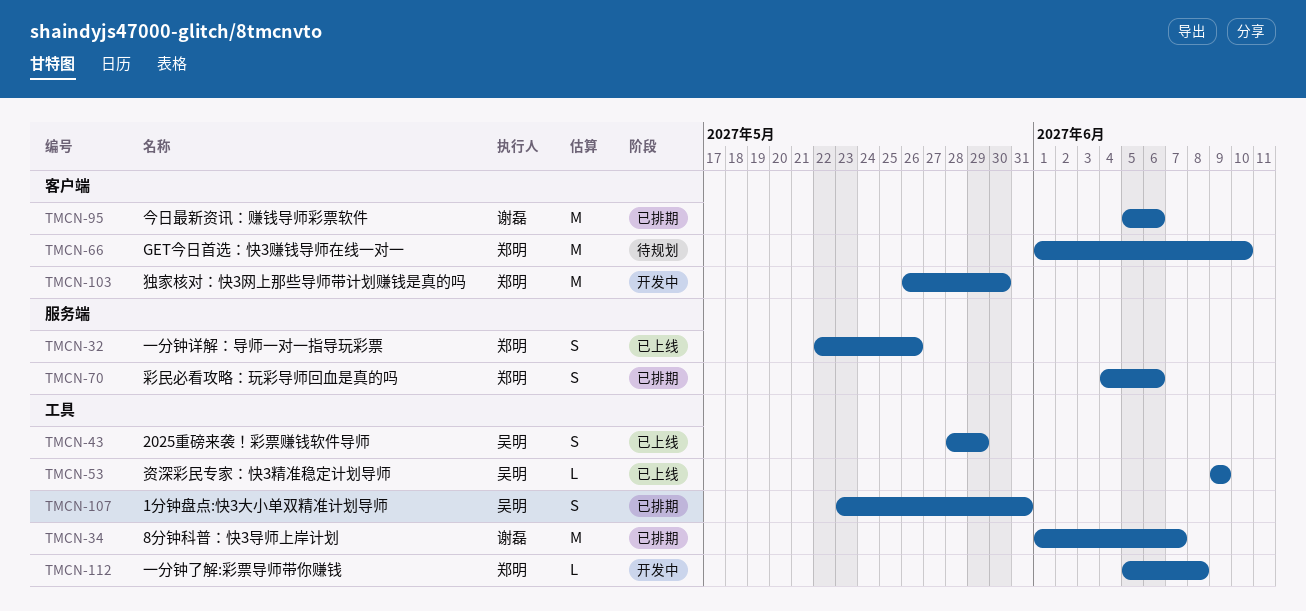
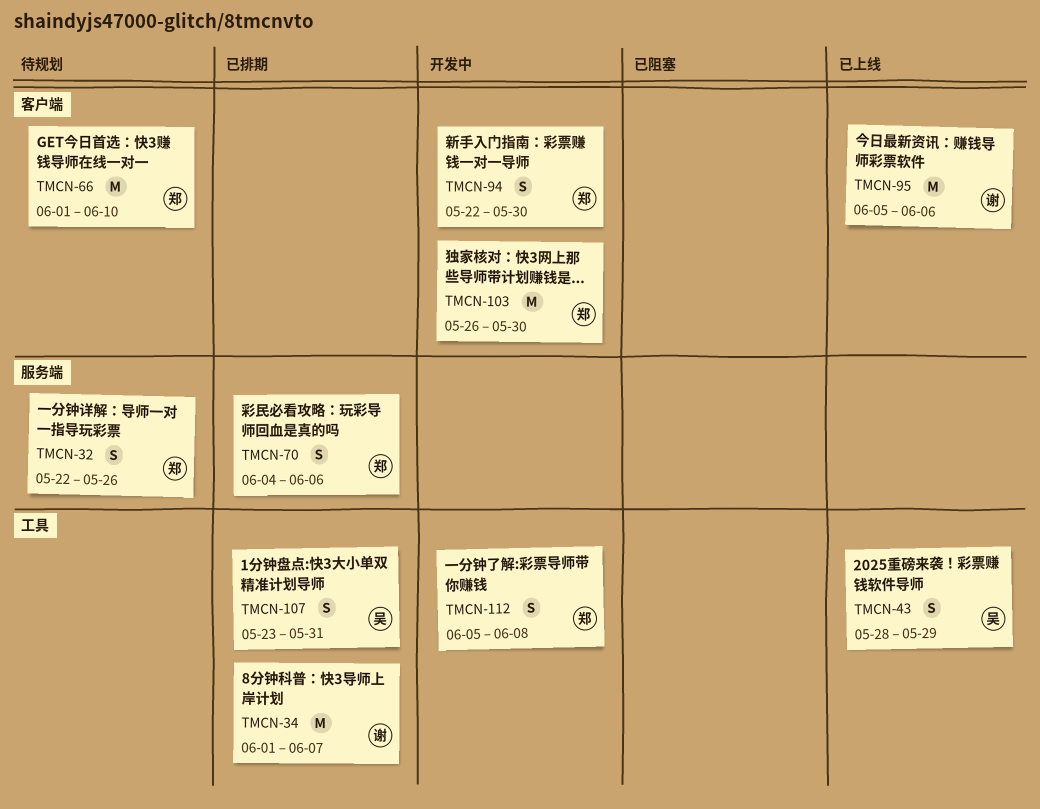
TMCN-32, status: 已上线 -> 待规划
TMCN-53: present -> none
TMCN-94: none -> present
TMCN-95, status: 已排期 -> 已上线
TMCN-112, estimate: L -> S

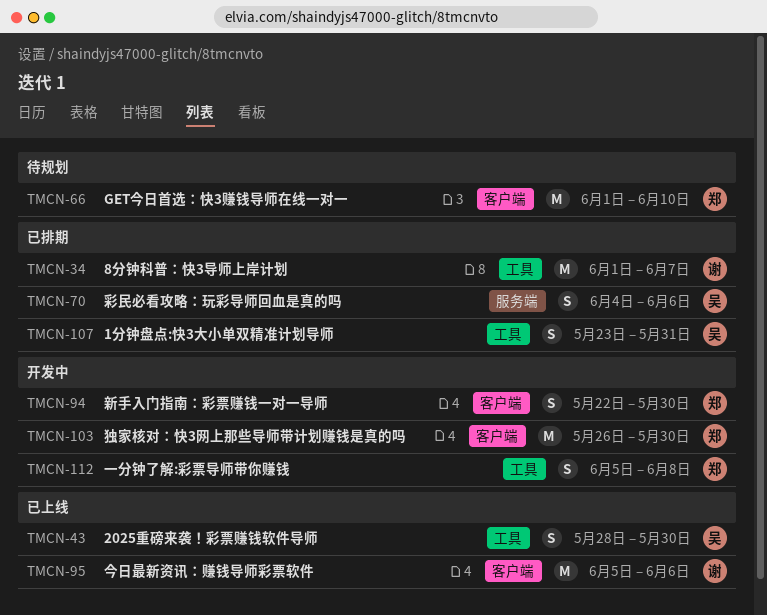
TMCN-32: present -> none
TMCN-43, due: May 29 -> May 30
TMCN-70, owner: 郑 -> 吴

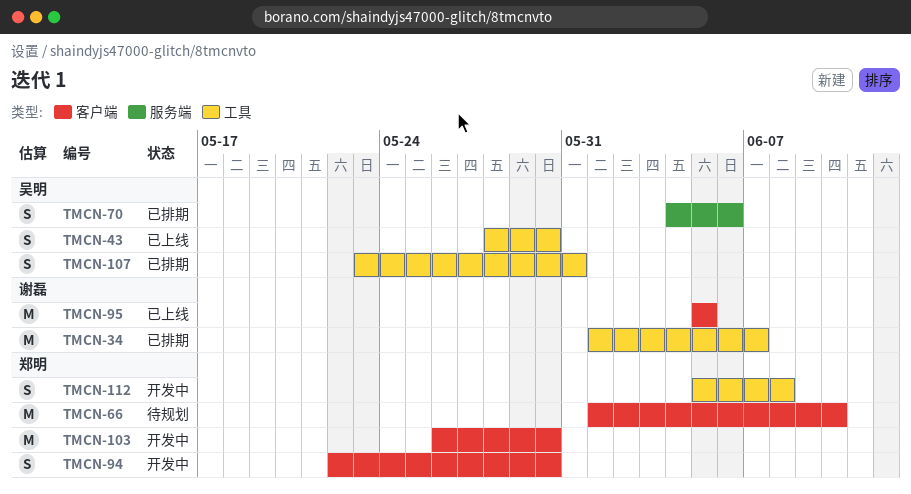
TMCN-95, due: Jun 6 -> Jun 5

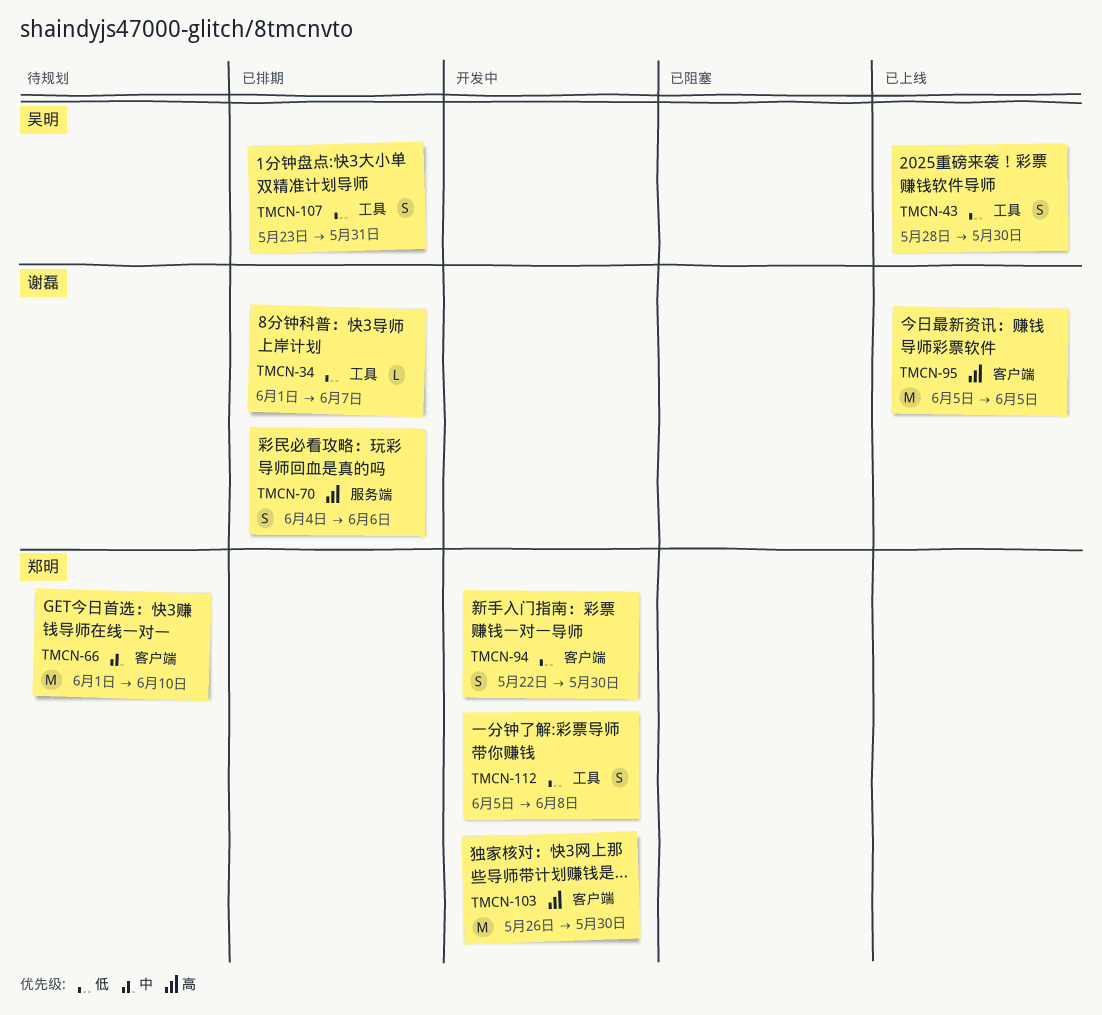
TMCN-34, estimate: M -> L
TMCN-70, owner: 吴明 -> 谢磊

